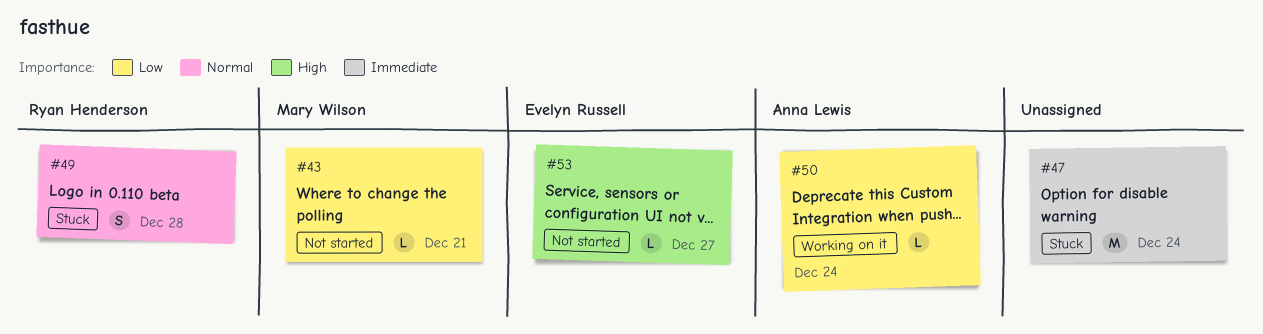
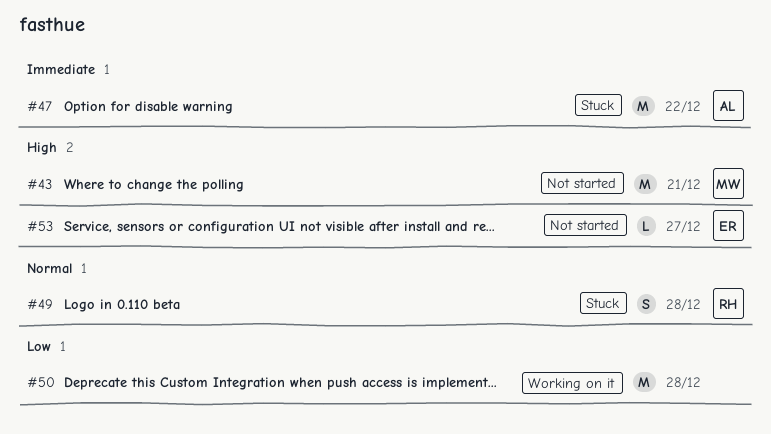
#43, priority: Low -> High
#43, estimate: L -> M
#47, owner: none -> Anna Lewis
#47, due: Dec 24 -> Dec 22
#50, owner: Anna Lewis -> none
#50, estimate: L -> M
#50, due: Dec 24 -> Dec 28

